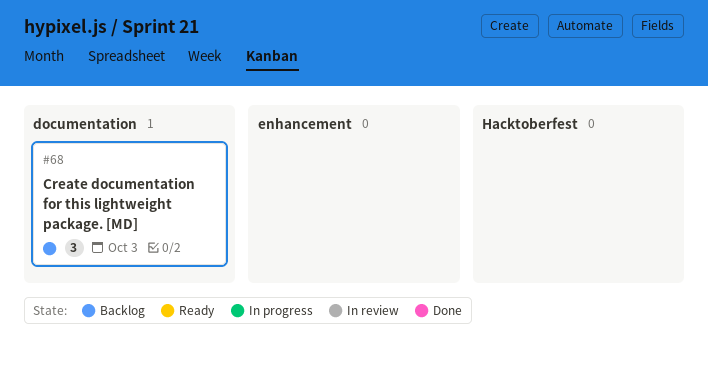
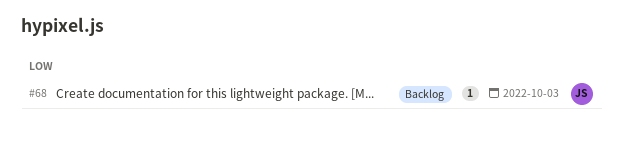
#68, estimate: 3 -> 1

